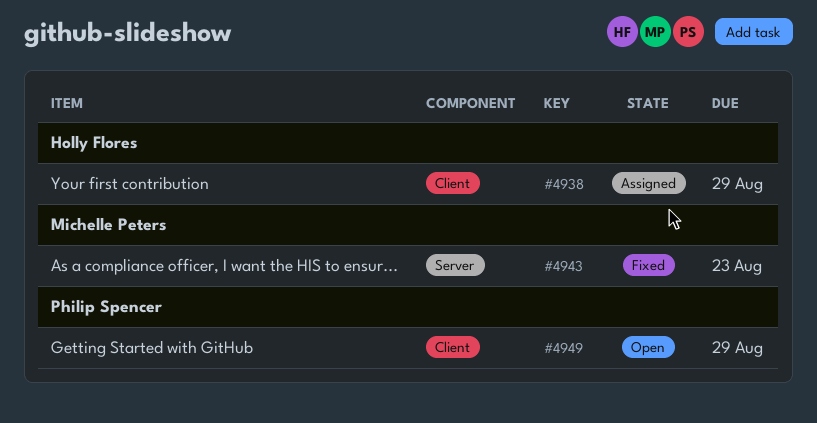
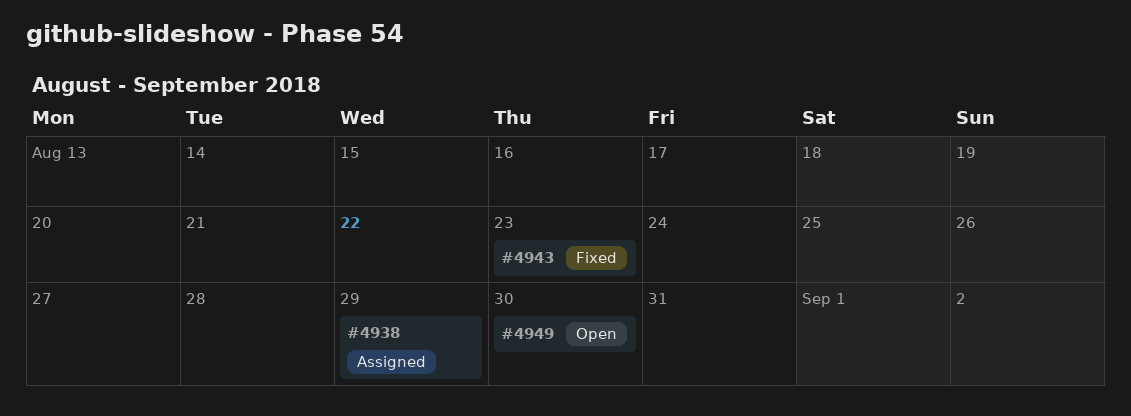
#4949, due: Aug 29 -> Aug 30

